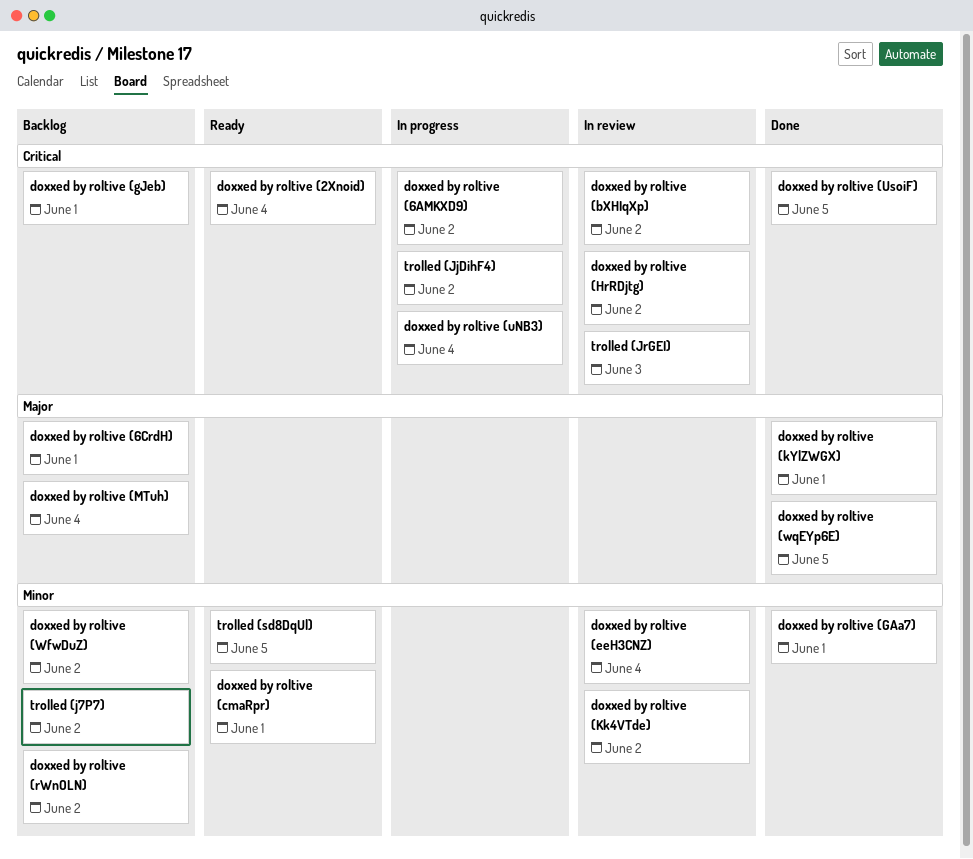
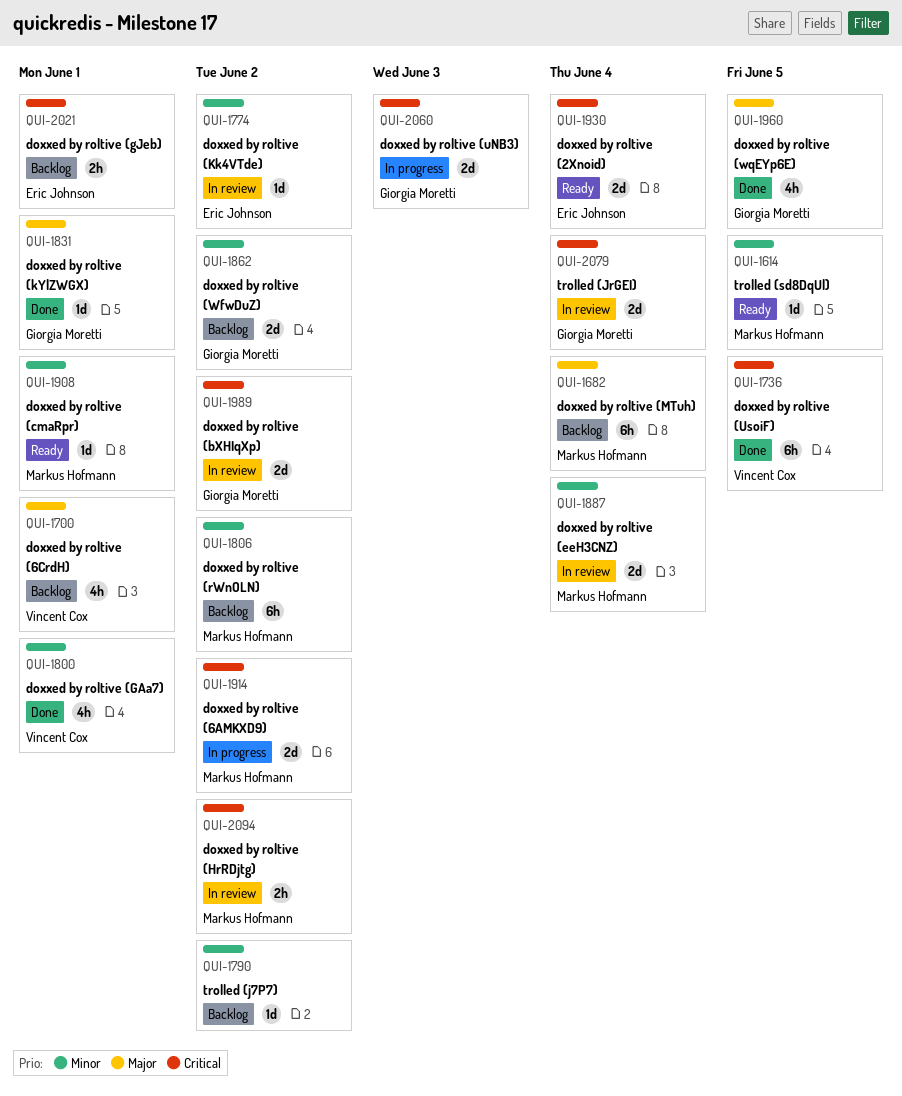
doxxed by roltive (uNB3), due: Jun 4 -> Jun 3
trolled (JjDihF4): present -> none
trolled (JrGEI), due: Jun 3 -> Jun 4

